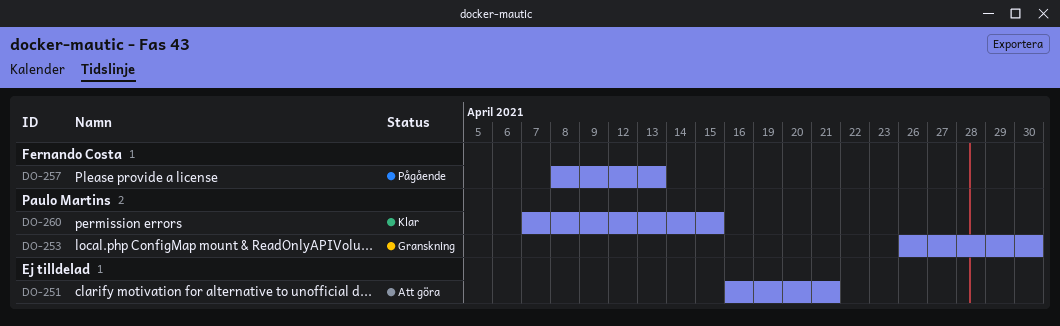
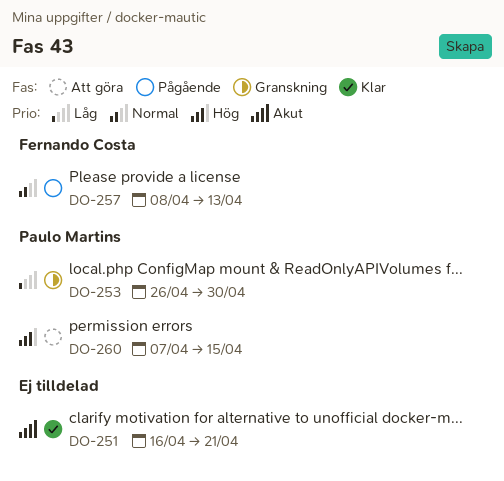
DO-251, status: Att göra -> Klar
DO-260, status: Klar -> Att göra

